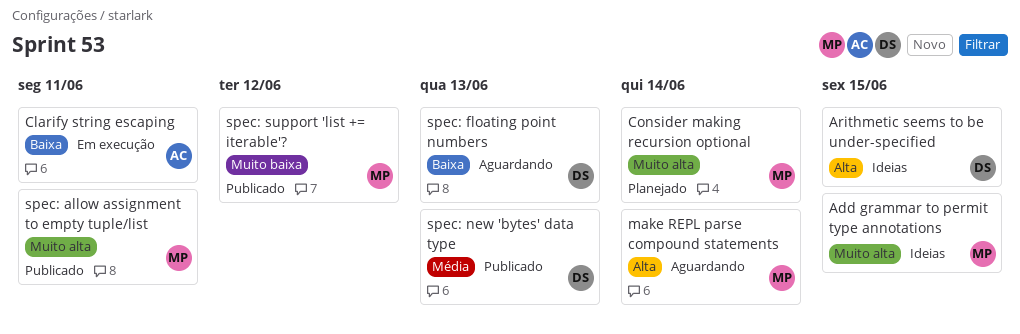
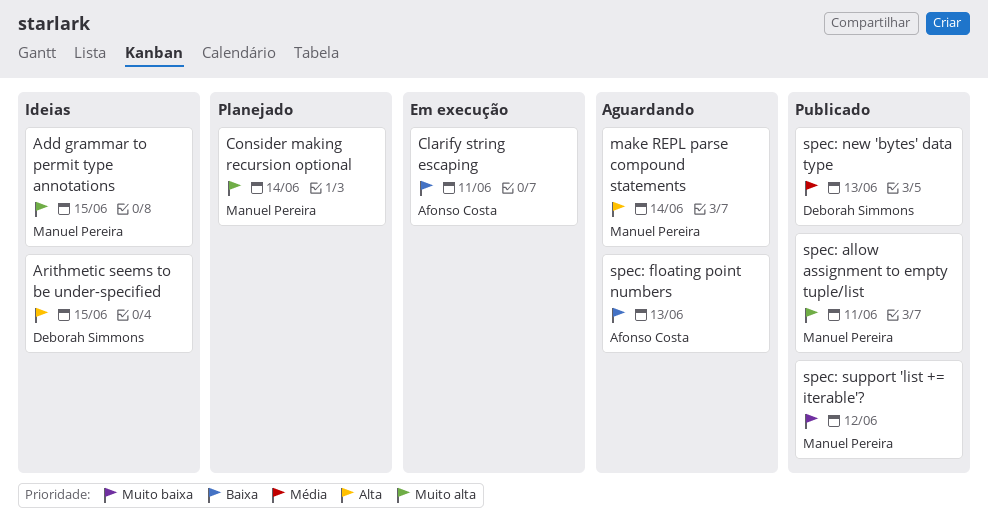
spec: floating point numbers, owner: Deborah Simmons -> Afonso Costa

